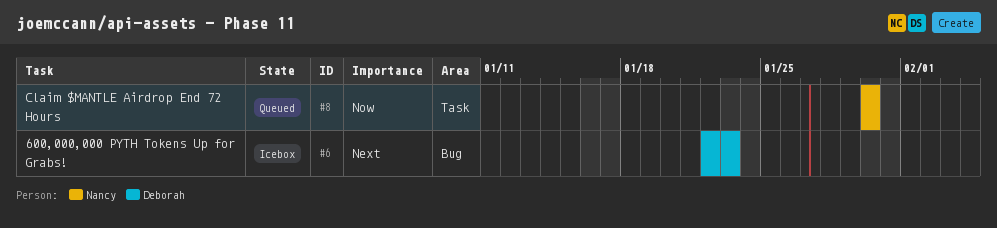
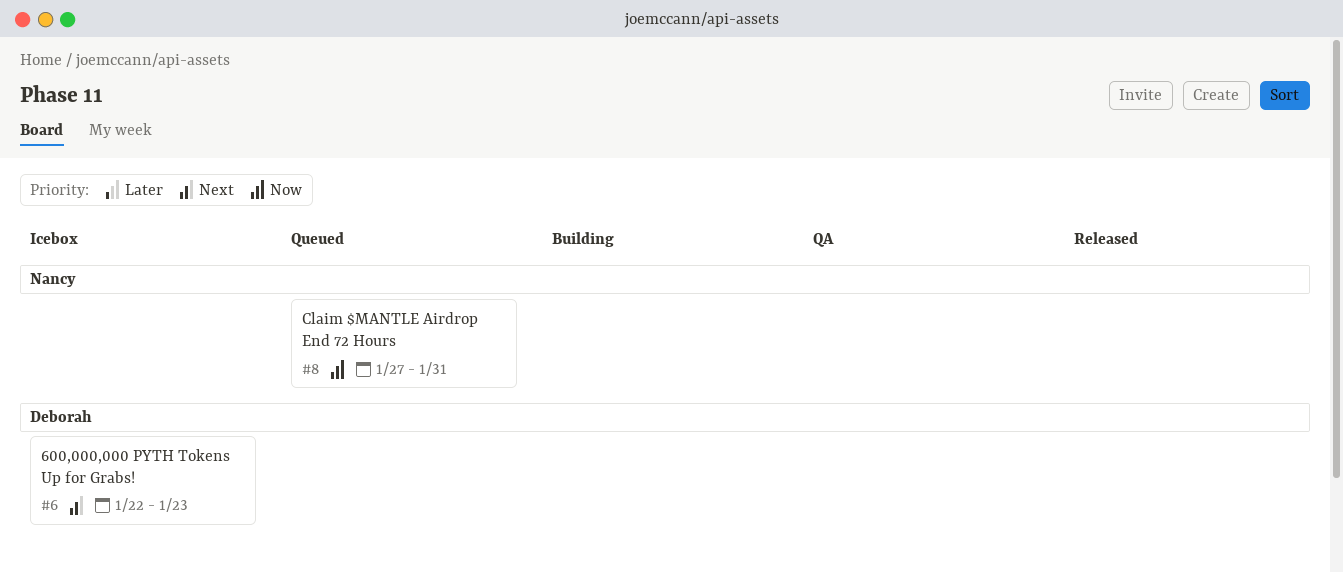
#8, start: Jan 30 -> Jan 27
#8, due: Jan 30 -> Jan 31

